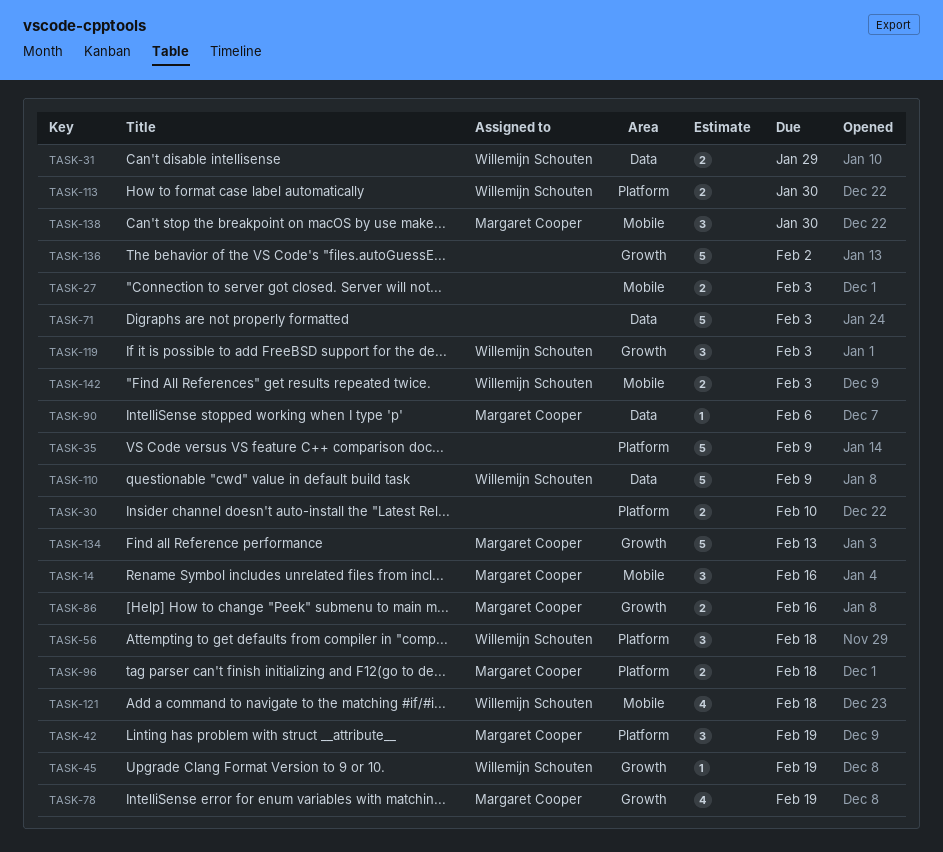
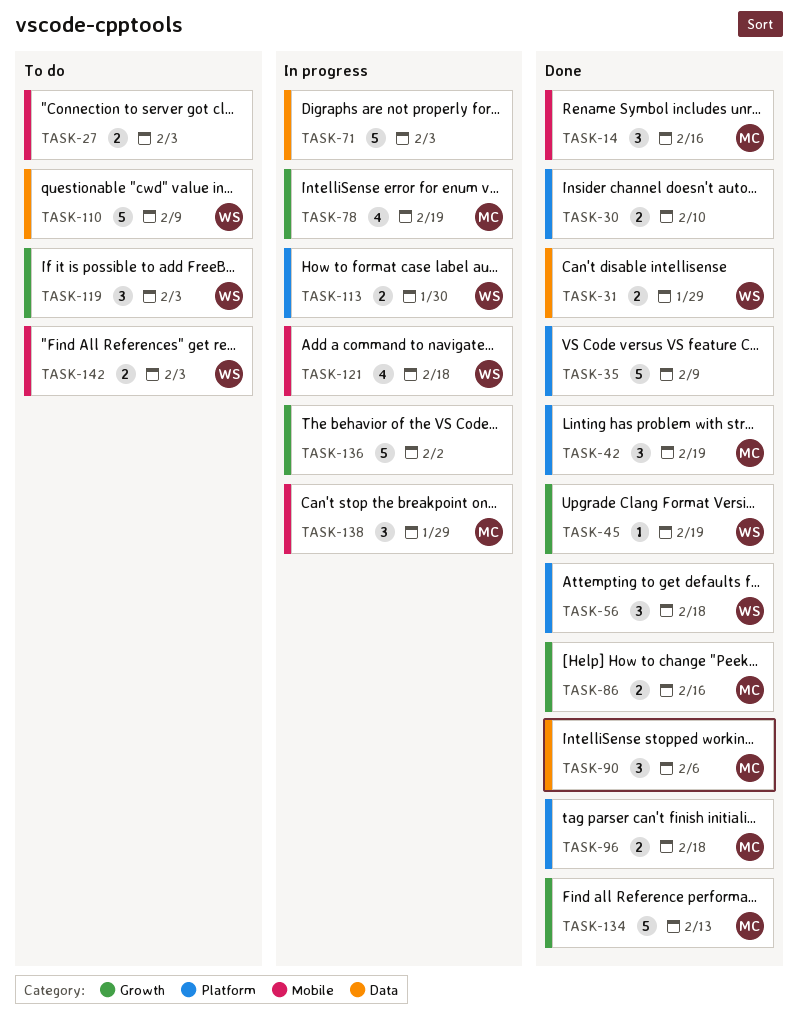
TASK-90, estimate: 1 -> 3
TASK-138, due: Jan 30 -> Jan 29

